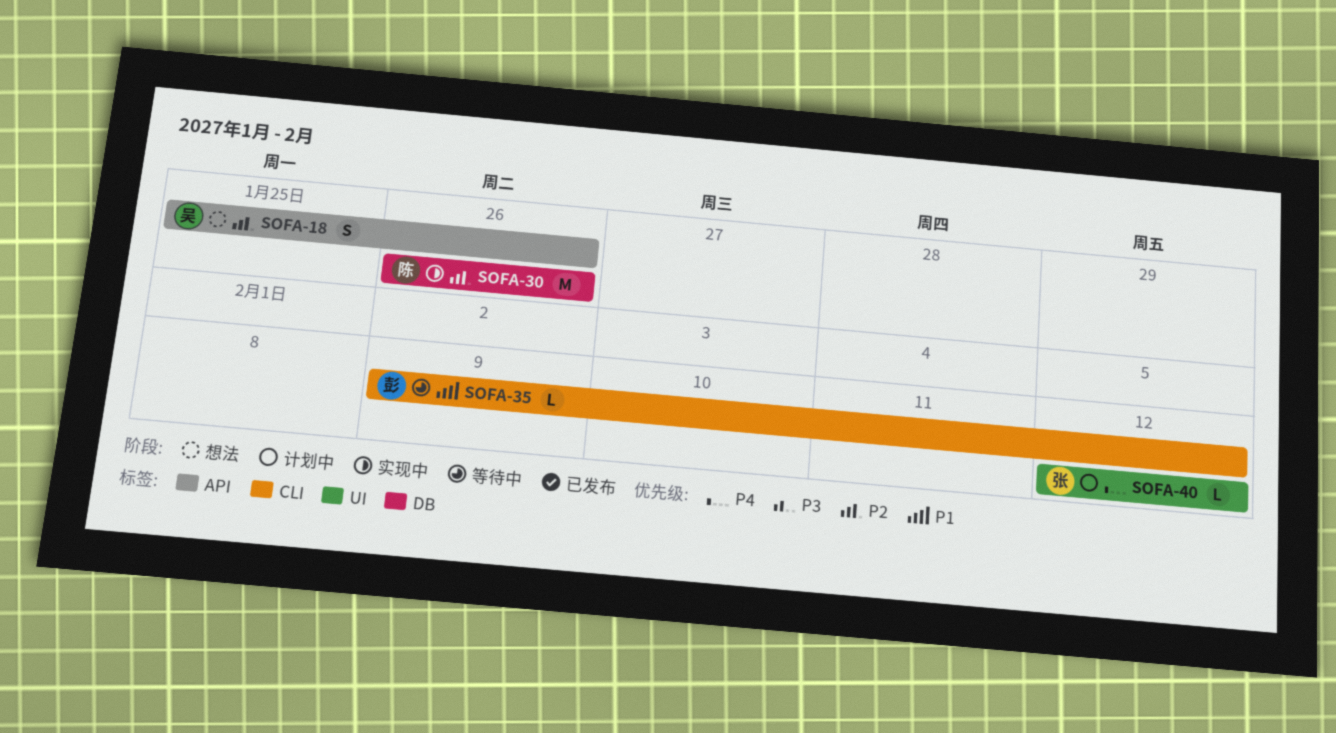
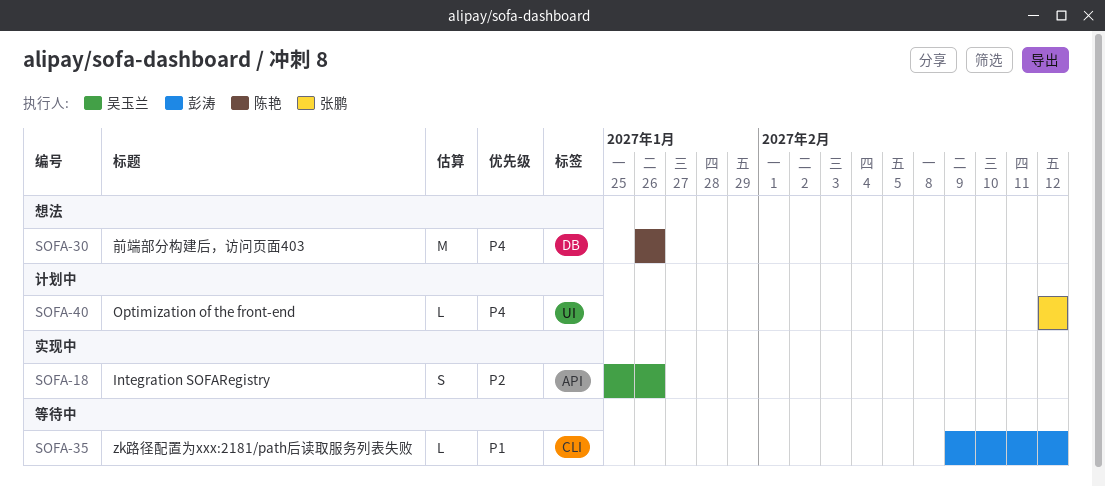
SOFA-18, status: 想法 -> 实现中
SOFA-30, status: 实现中 -> 想法
SOFA-30, priority: P2 -> P4

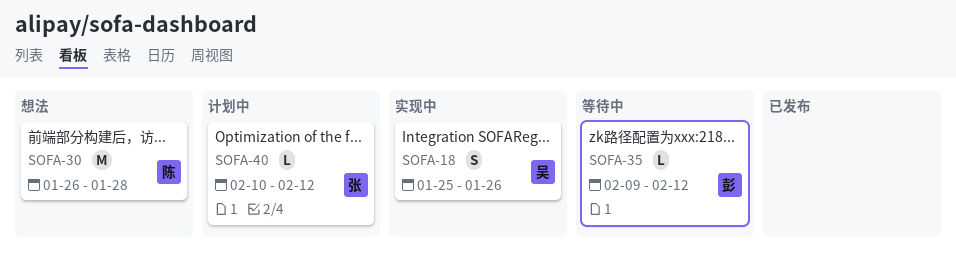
SOFA-30, due: Jan 26 -> Jan 28
SOFA-40, start: Feb 12 -> Feb 10

